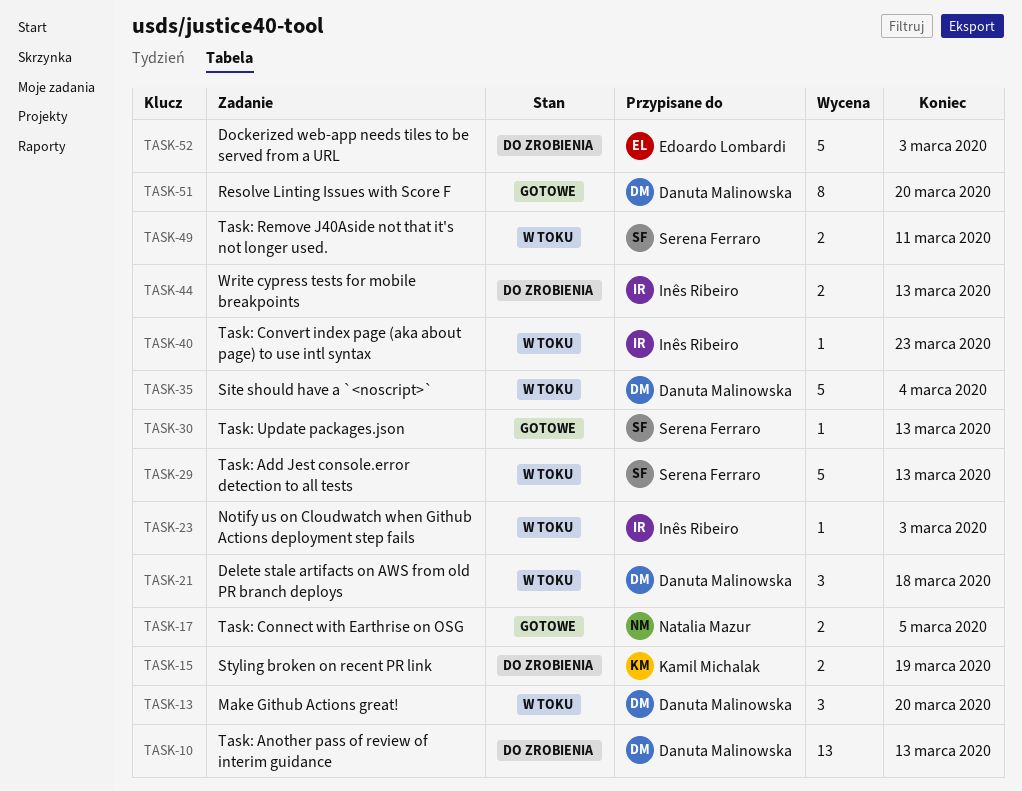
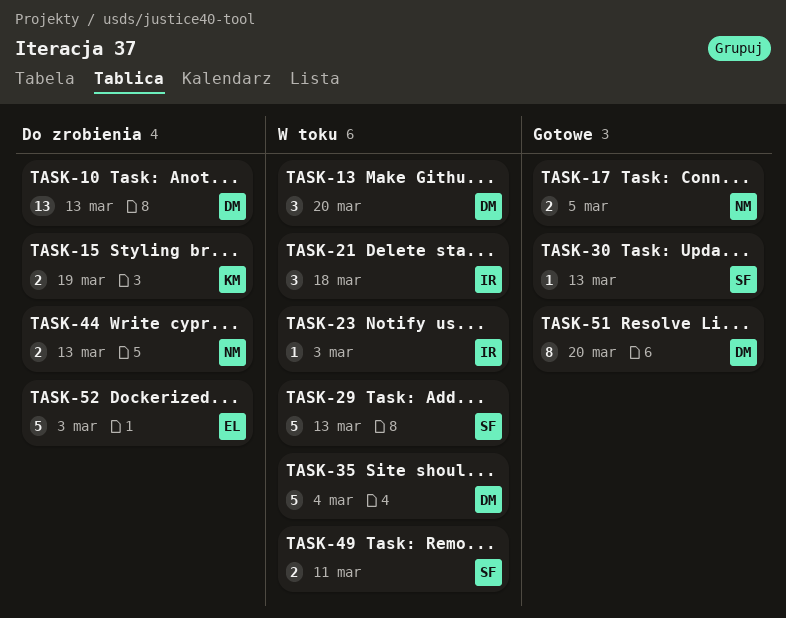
TASK-21, owner: Danuta Malinowska -> Inês Ribeiro
TASK-40: present -> none
TASK-44, owner: Inês Ribeiro -> Natalia Mazur

